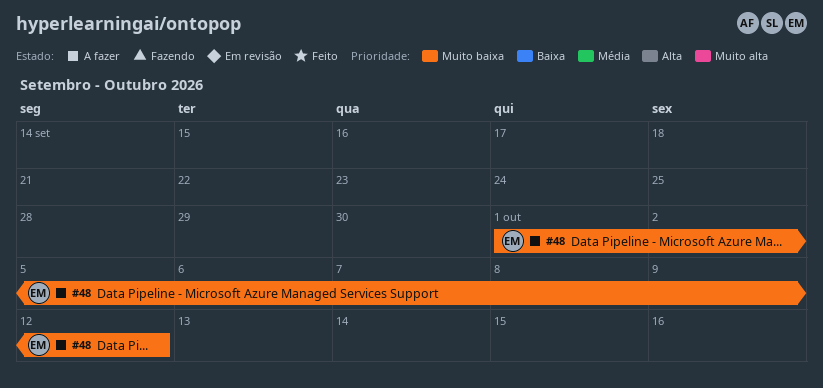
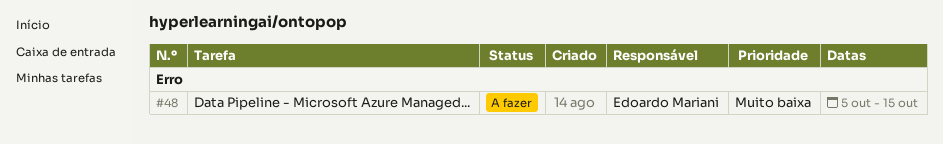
#48, start: Oct 1 -> Oct 5
#48, due: Oct 12 -> Oct 15

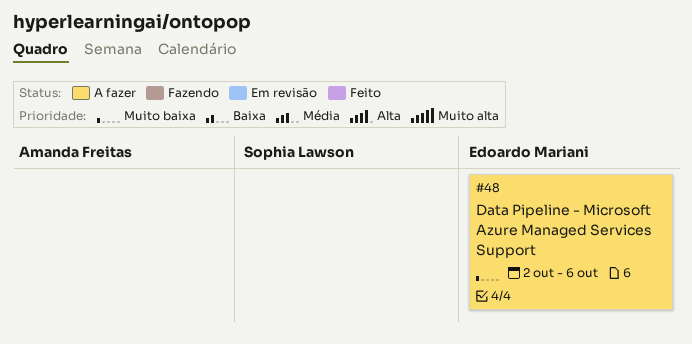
#48, start: Oct 5 -> Oct 2
#48, due: Oct 15 -> Oct 6

